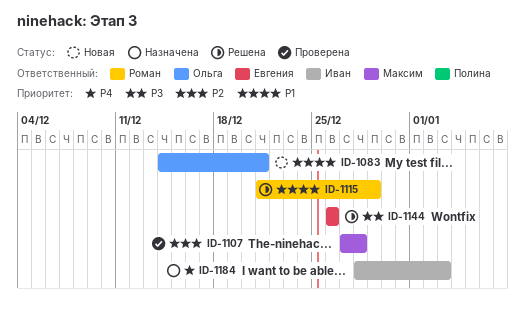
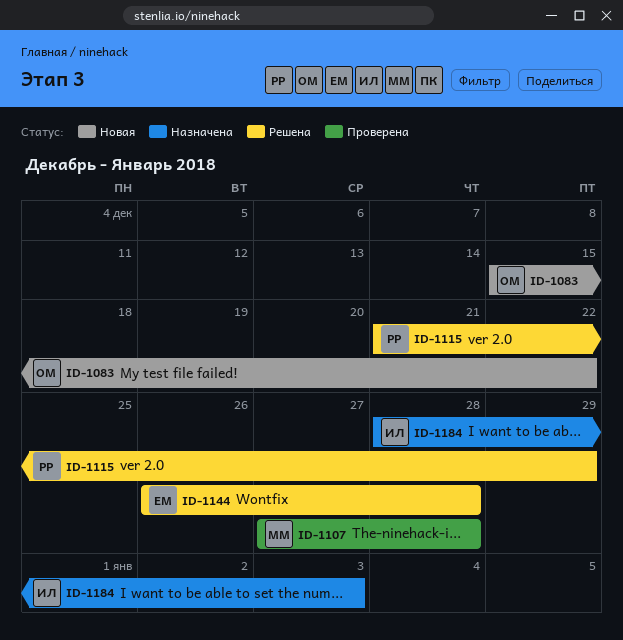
ID-1083, start: Dec 14 -> Dec 15
ID-1083, due: Dec 21 -> Dec 22
ID-1144, due: Dec 26 -> Dec 28

